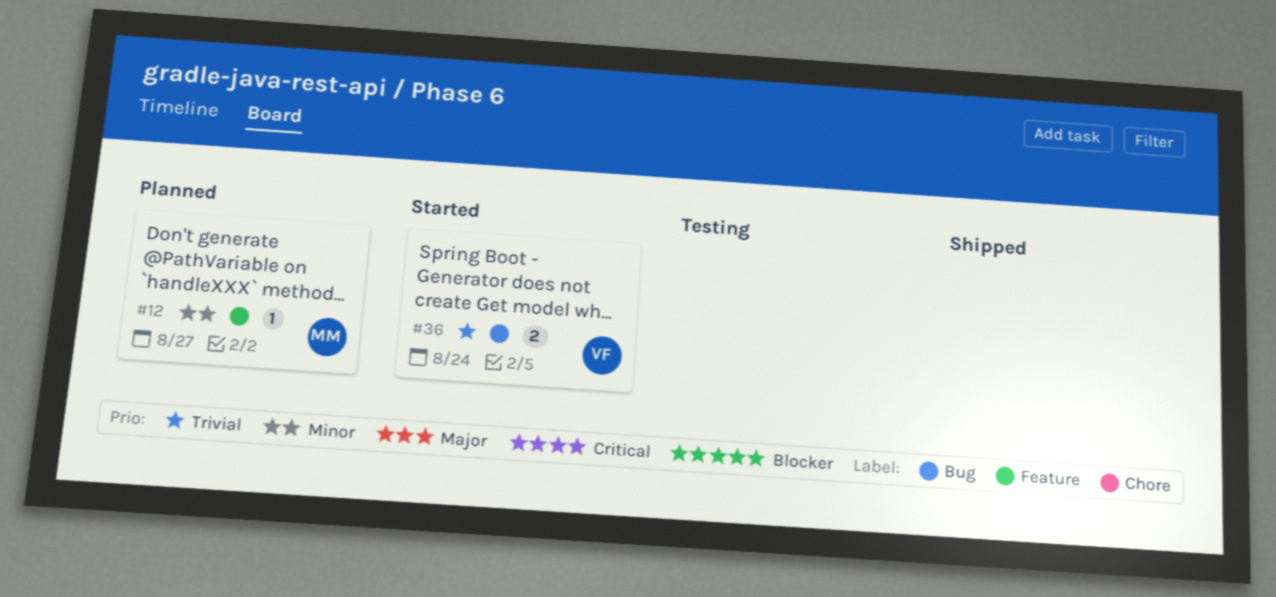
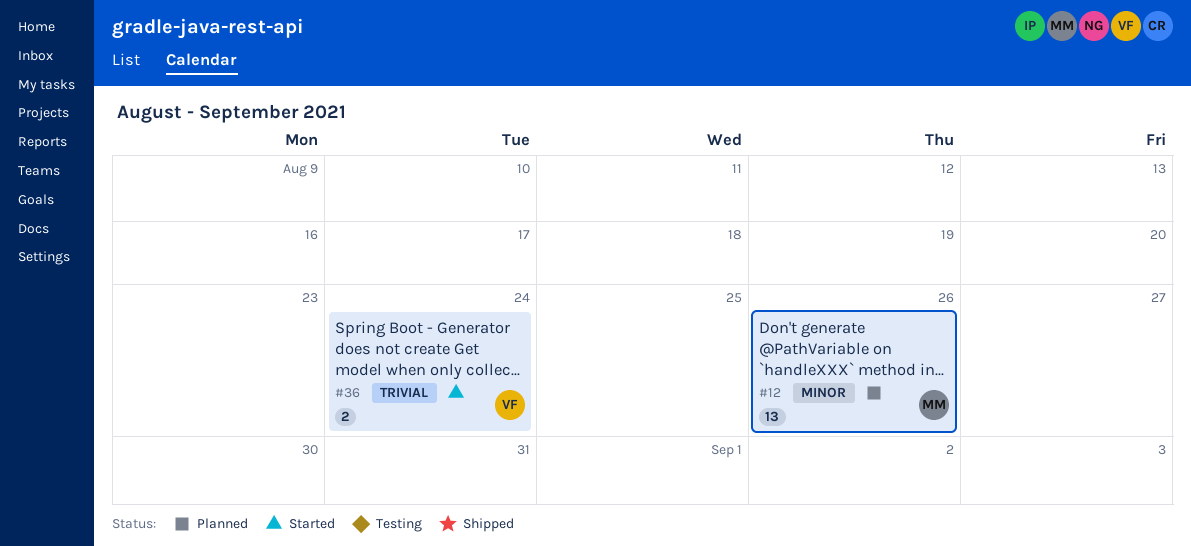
#12, estimate: 1 -> 13
#12, due: Aug 27 -> Aug 26

